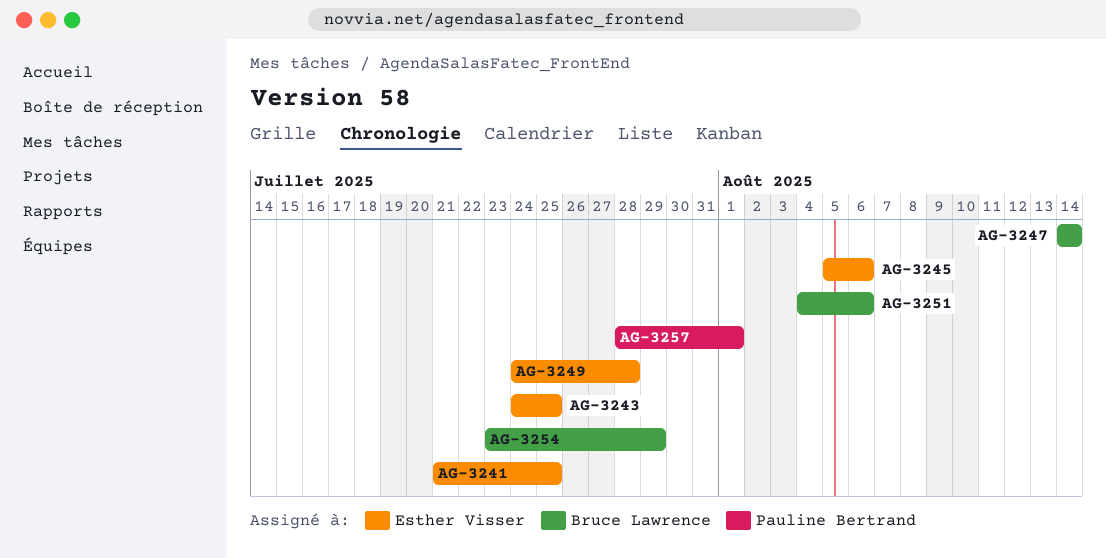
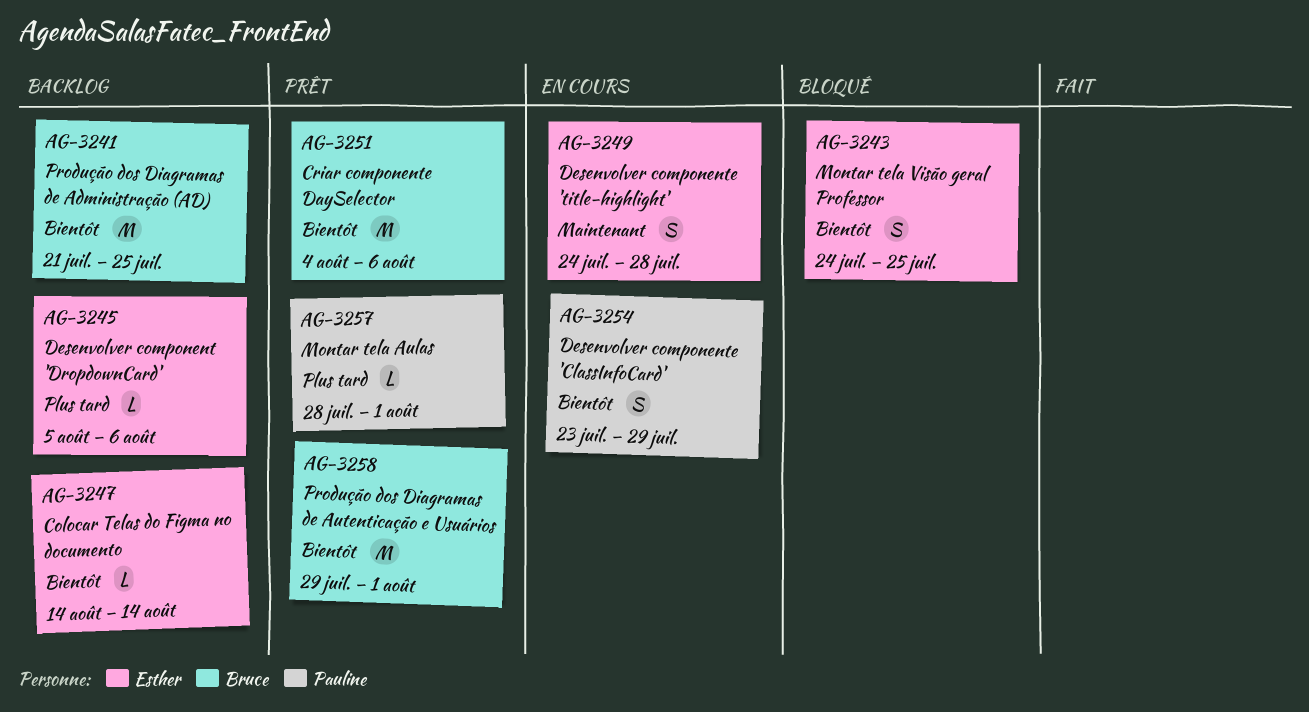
AG-3241, owner: Esther Visser -> Bruce Lawrence
AG-3247, owner: Bruce Lawrence -> Esther Visser
AG-3254, owner: Bruce Lawrence -> Pauline Bertrand
AG-3258: none -> present

